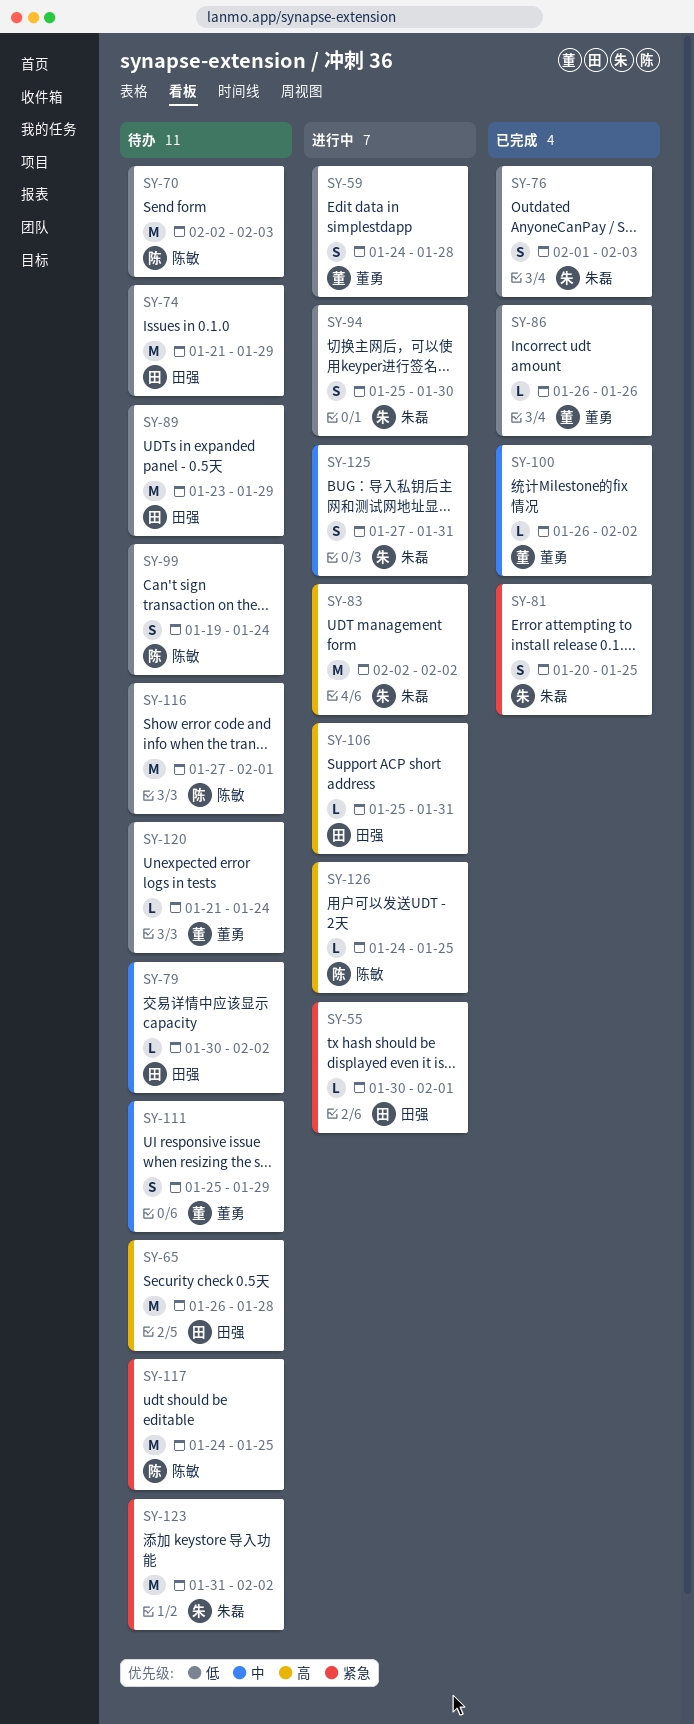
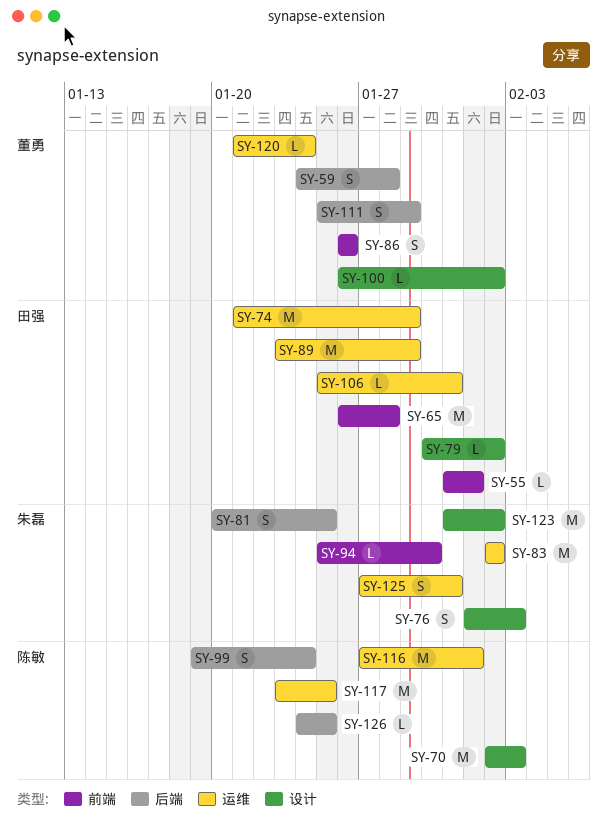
SY-55, start: Jan 30 -> Jan 31
SY-86, estimate: L -> S
SY-94, estimate: S -> L
SY-117, start: Jan 24 -> Jan 23

